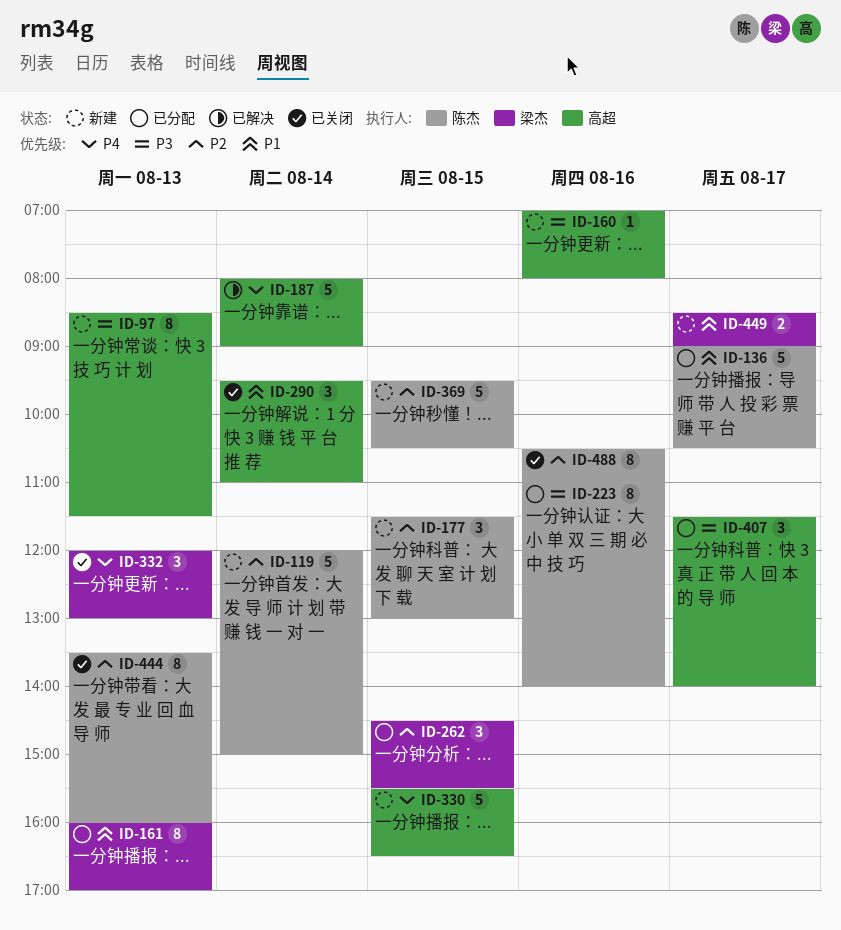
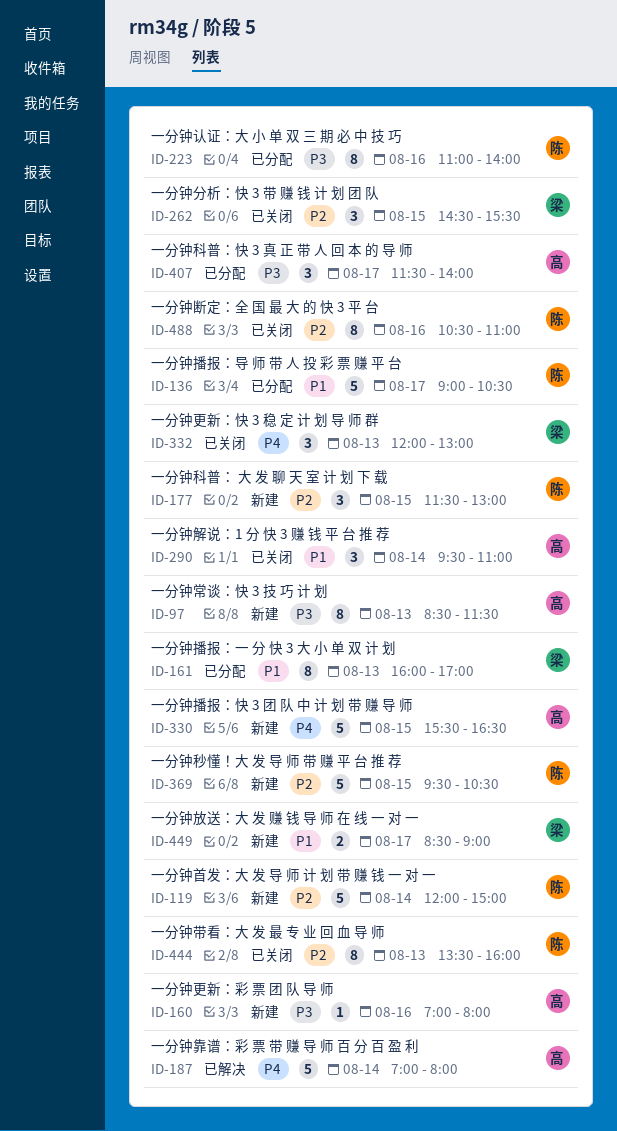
ID-187, begins: 08:00 -> 07:00
ID-187, ends: 09:00 -> 08:00
ID-262, status: 已分配 -> 已关闭

